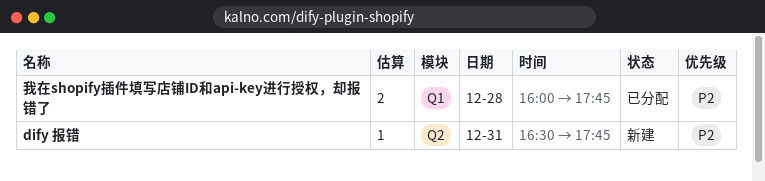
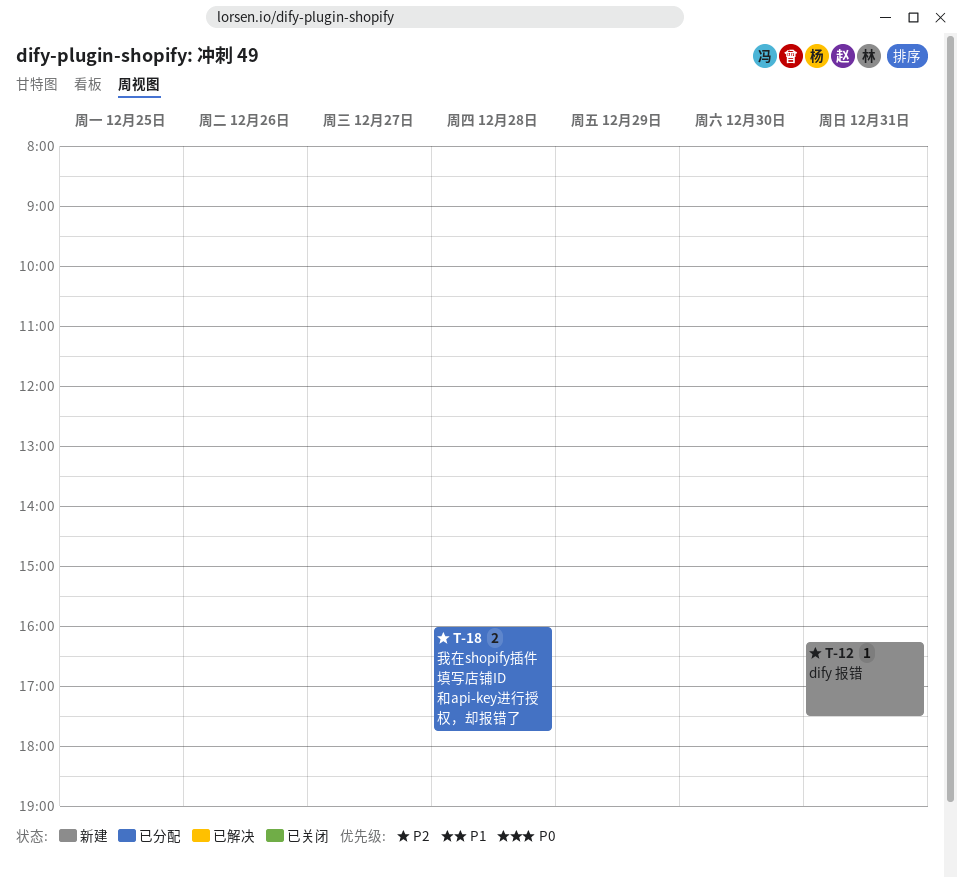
dify 报错, begins: 16:30 -> 16:15
dify 报错, ends: 17:45 -> 17:30

